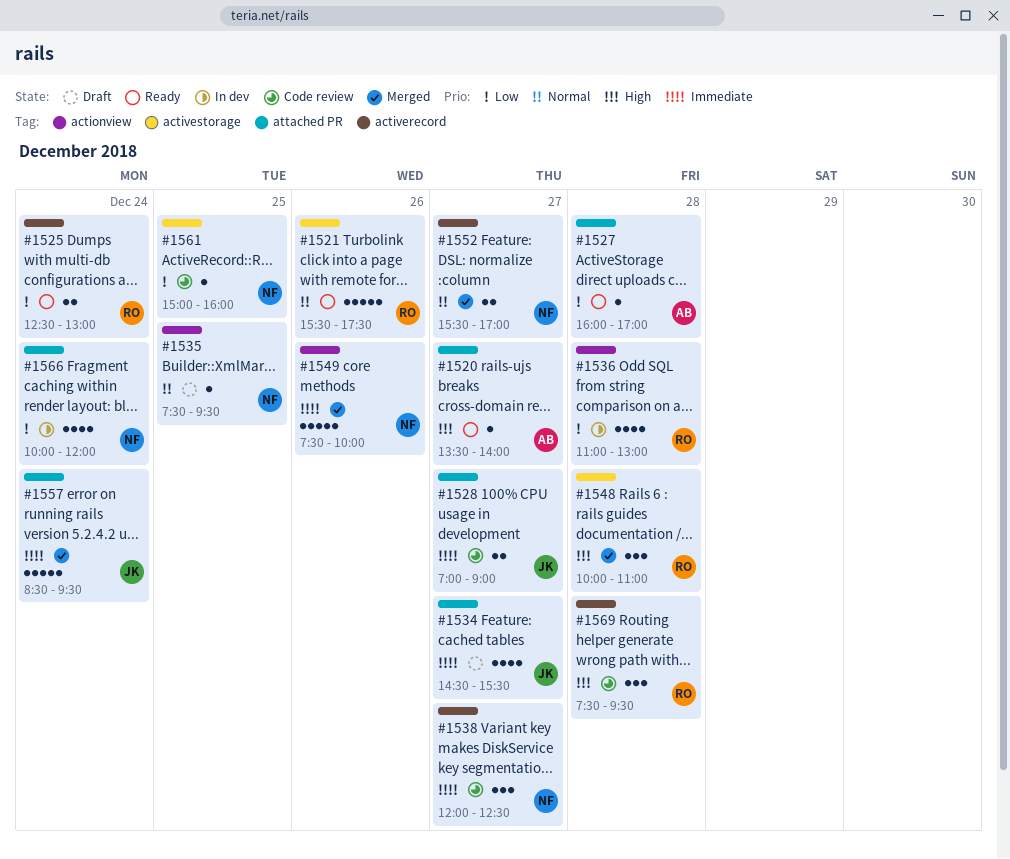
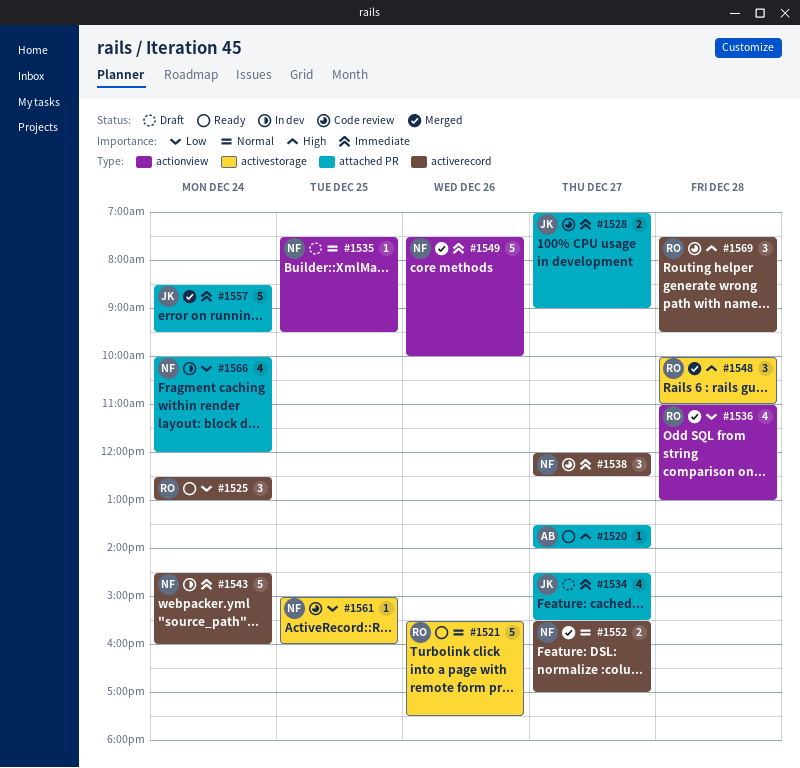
#1525, estimate: 2 -> 3
#1527: present -> none
#1536, status: In dev -> Merged
#1543: none -> present

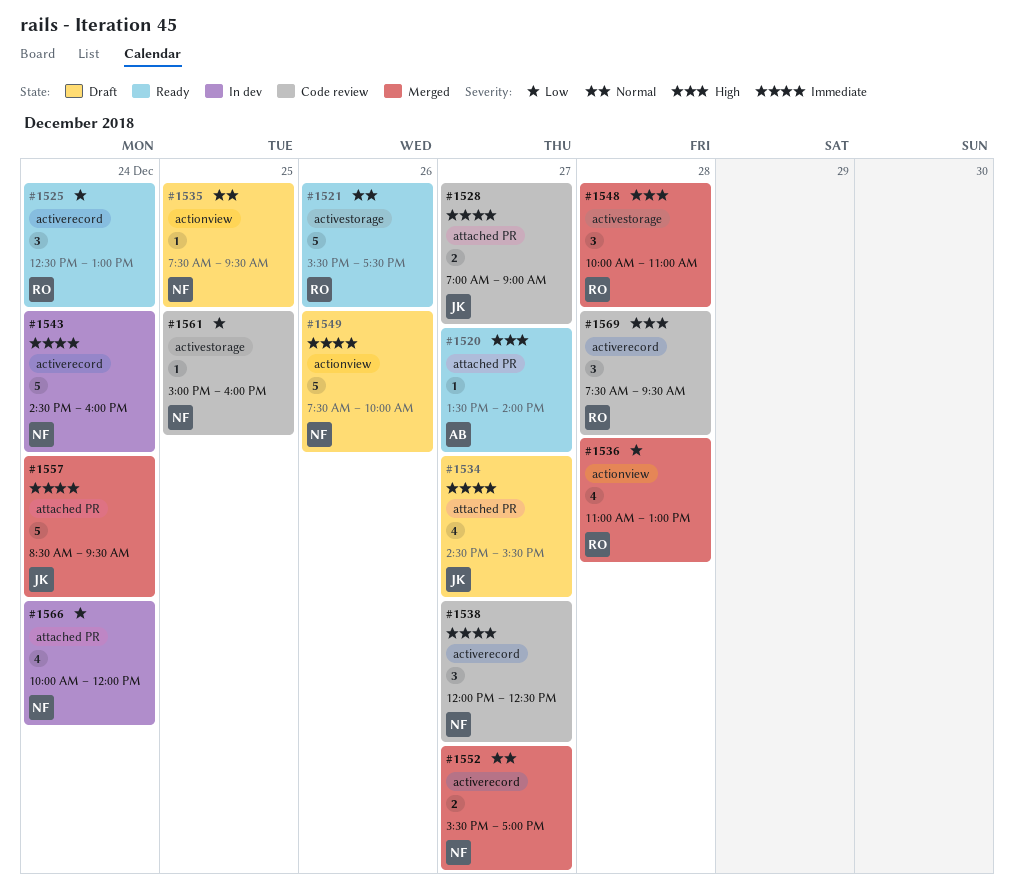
#1549, status: Merged -> Draft

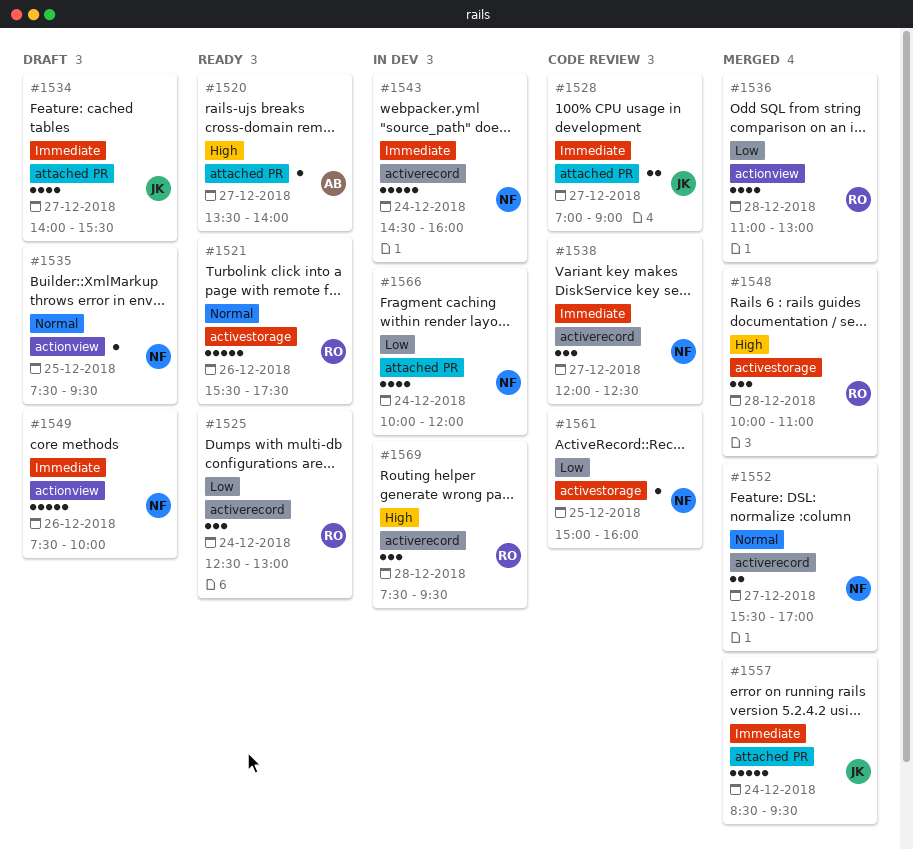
#1534, begins: 14:30 -> 14:00
#1569, status: Code review -> In dev

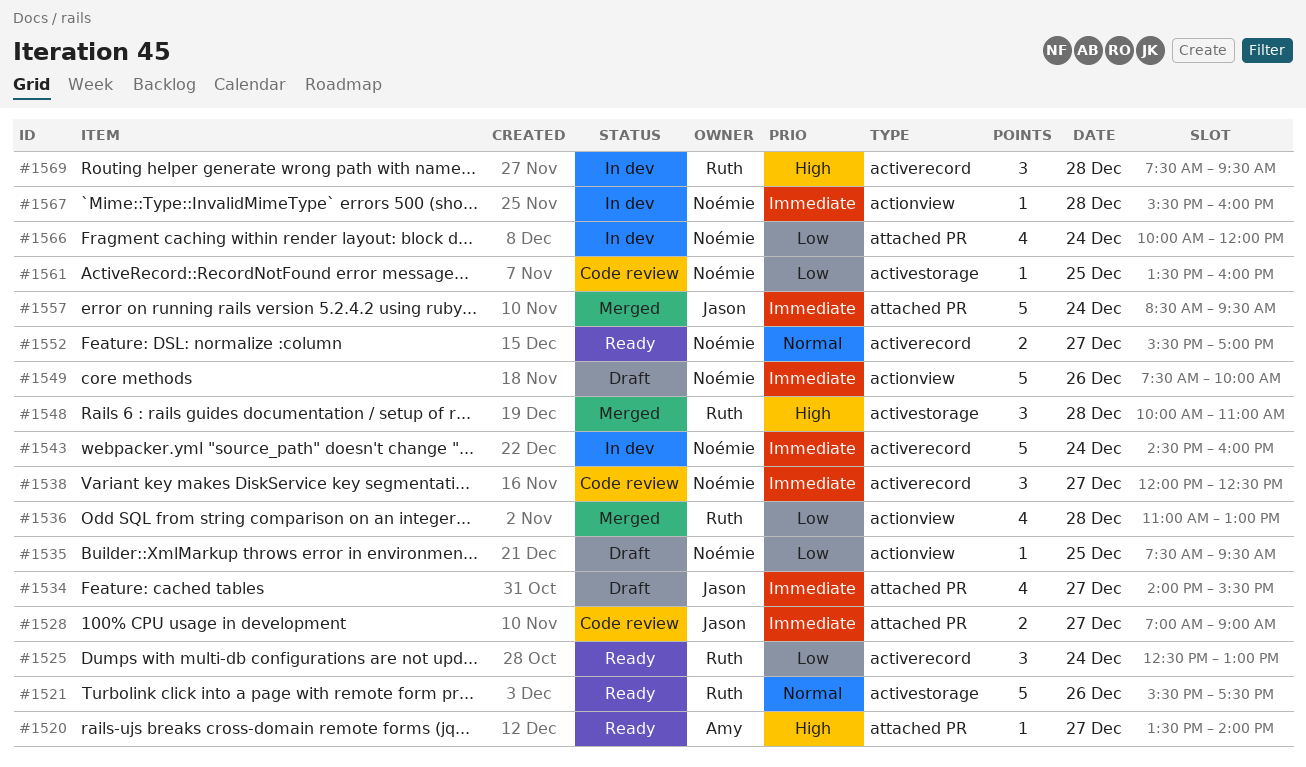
#1535, priority: Normal -> Low
#1552, status: Merged -> Ready
#1561, begins: 15:00 -> 13:30
#1567: none -> present

